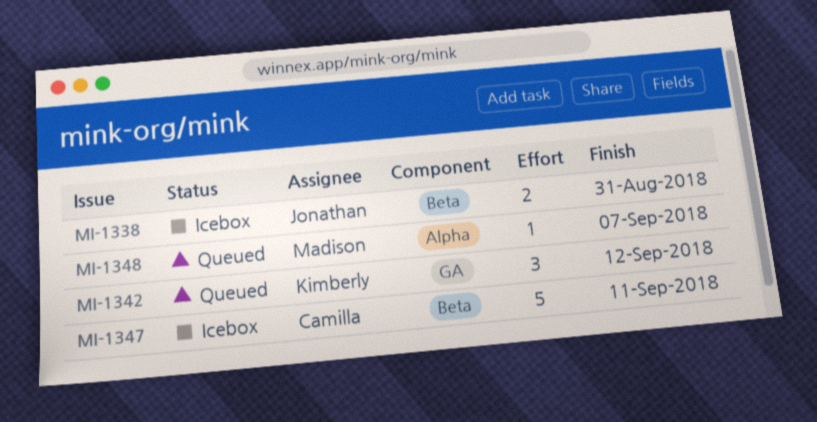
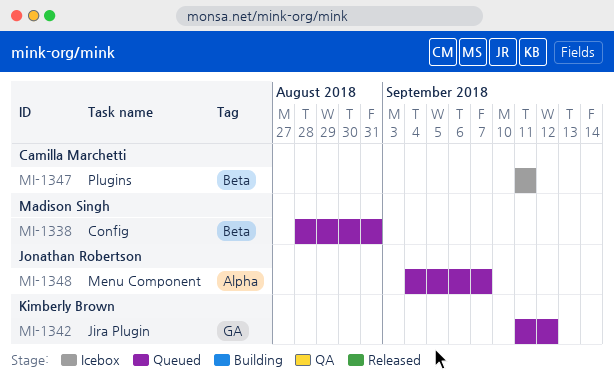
MI-1338, status: Icebox -> Queued
MI-1338, owner: Jonathan Robertson -> Madison Singh
MI-1348, owner: Madison Singh -> Jonathan Robertson

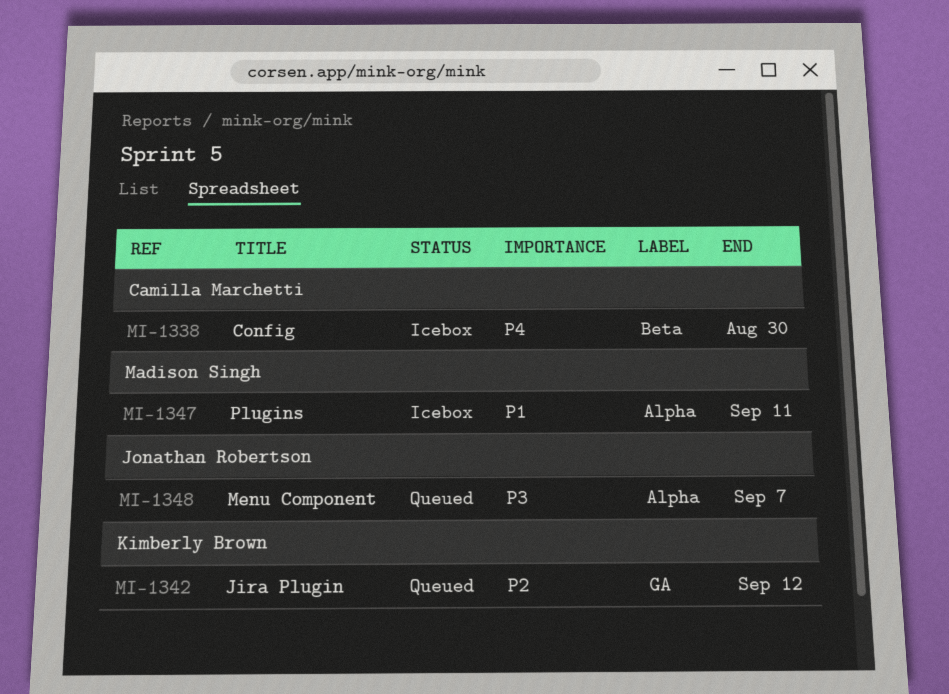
MI-1338, status: Queued -> Icebox
MI-1338, owner: Madison Singh -> Camilla Marchetti
MI-1338, due: Aug 31 -> Aug 30
MI-1347, owner: Camilla Marchetti -> Madison Singh
MI-1347, label: Beta -> Alpha

